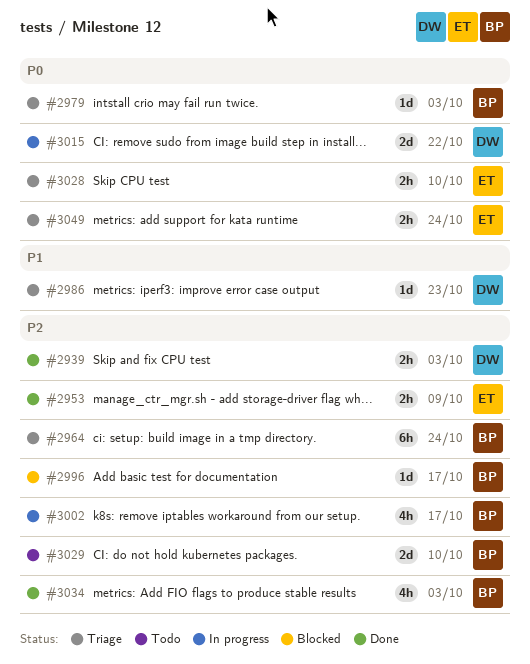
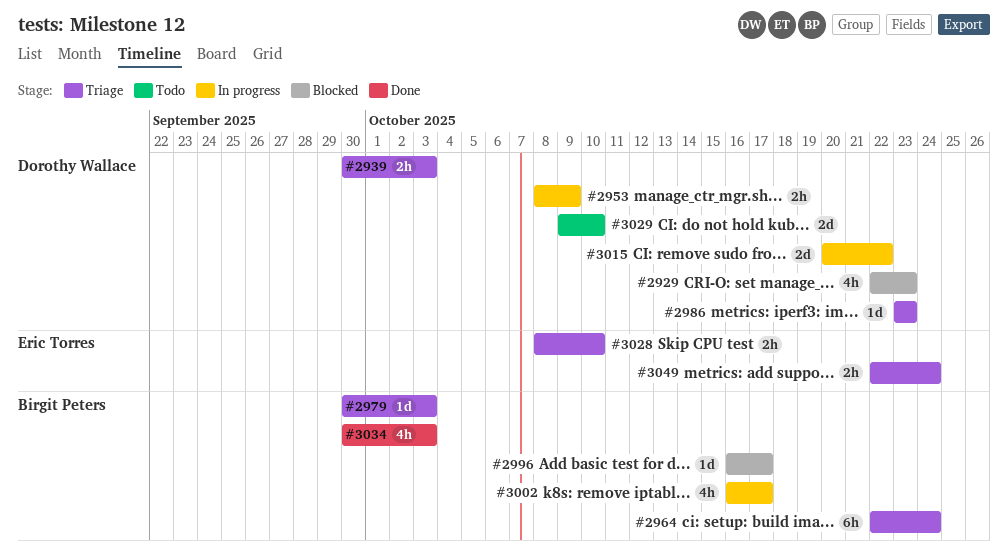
#2929: none -> present
#2939, status: Done -> Triage
#2953, status: Done -> In progress
#2953, owner: Eric Torres -> Dorothy Wallace
#3029, owner: Birgit Peters -> Dorothy Wallace

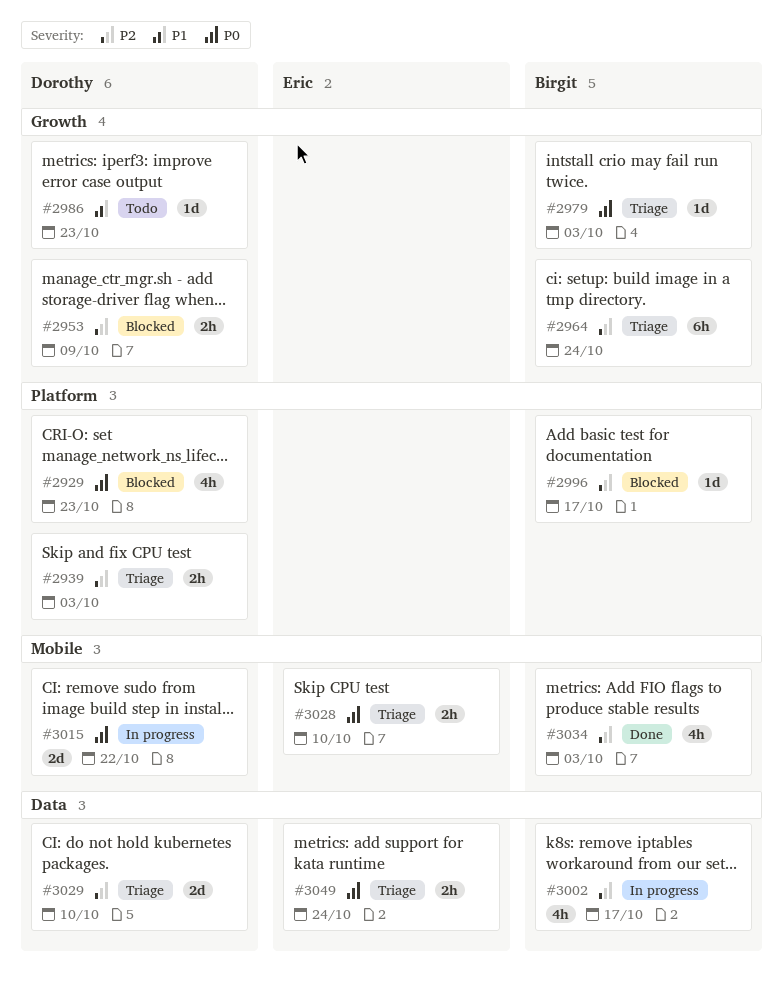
#2953, status: In progress -> Blocked
#2986, status: Triage -> Todo
#3029, status: Todo -> Triage

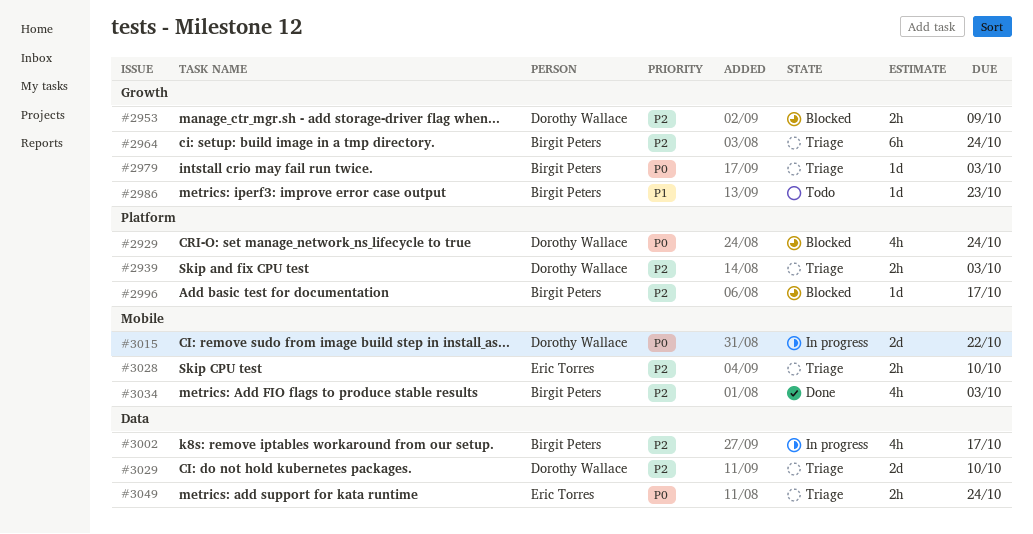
#2929, due: Oct 23 -> Oct 24
#2986, owner: Dorothy Wallace -> Birgit Peters
#3028, priority: P0 -> P2

